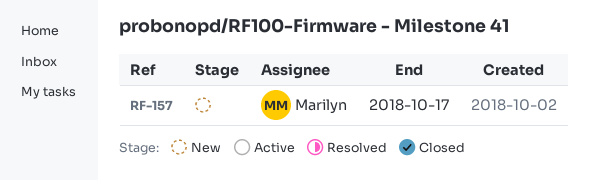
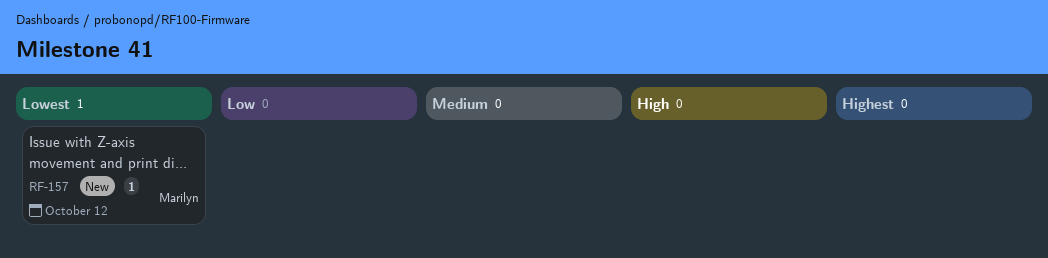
RF-157, due: Oct 17 -> Oct 12

